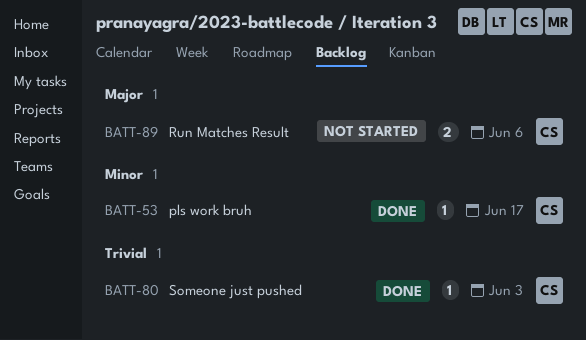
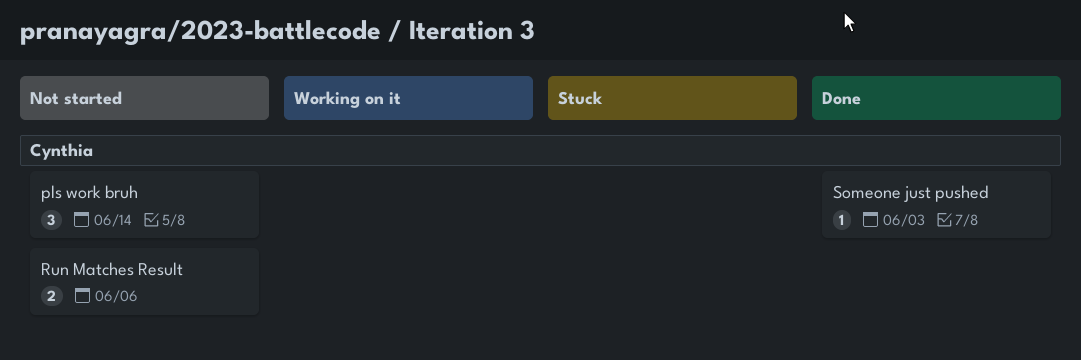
pls work bruh, status: Done -> Not started
pls work bruh, estimate: 1 -> 3
pls work bruh, due: Jun 17 -> Jun 14

